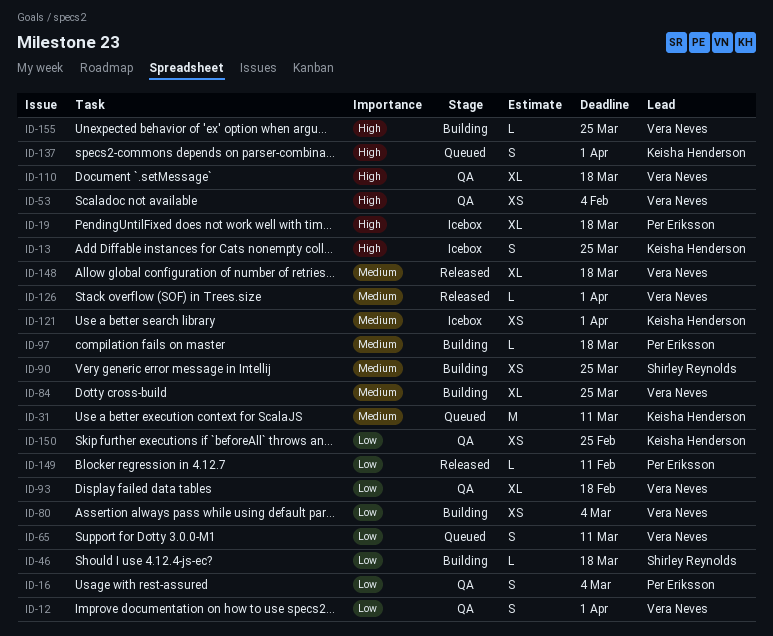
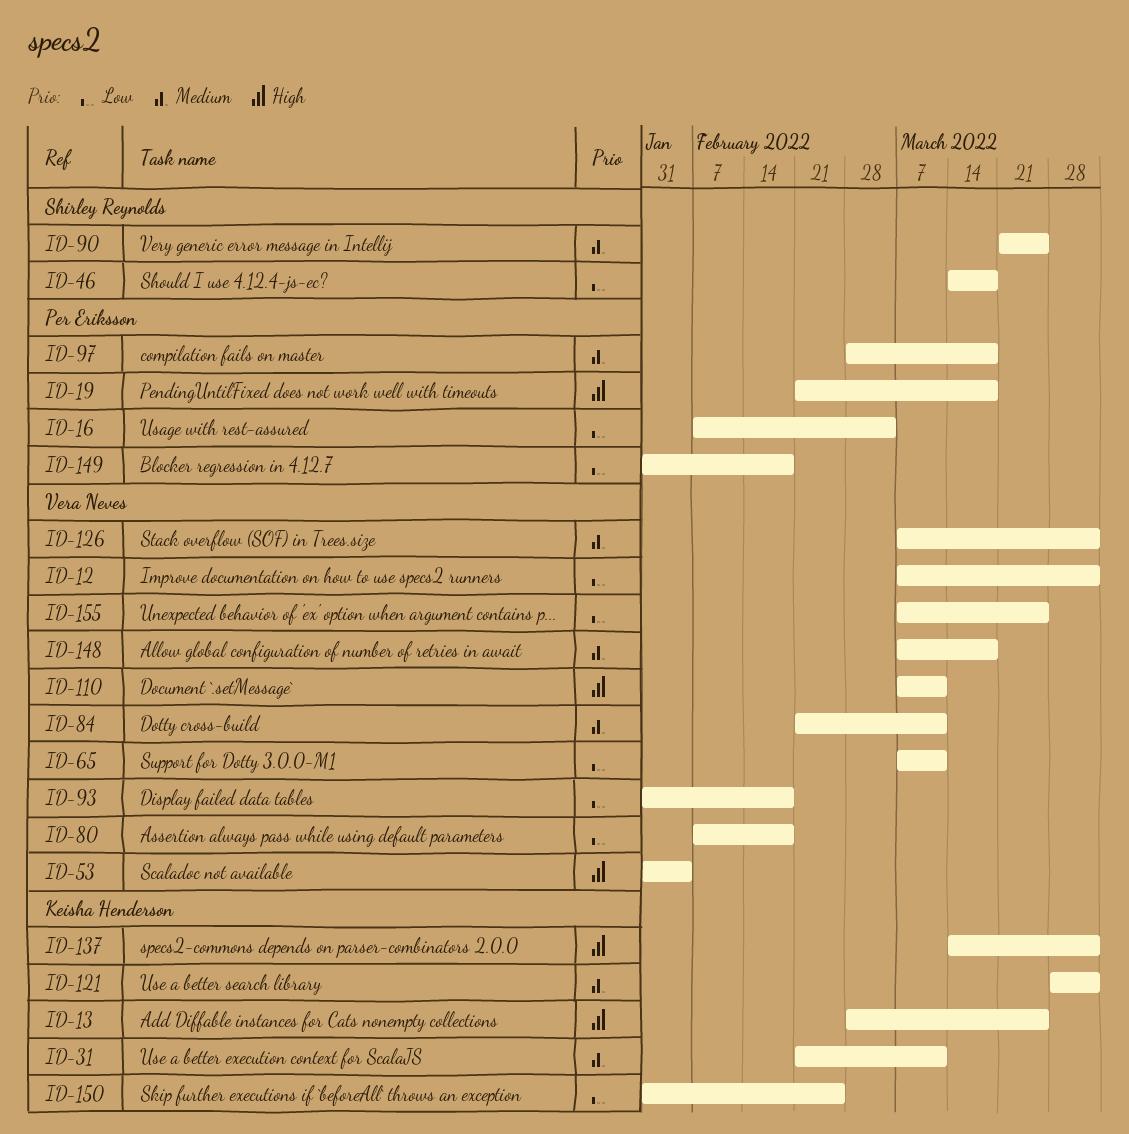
ID-80, due: Mar 4 -> Feb 18
ID-84, due: Mar 25 -> Mar 11
ID-110, due: Mar 18 -> Mar 11
ID-149, due: Feb 11 -> Feb 18
ID-155, priority: High -> Low

